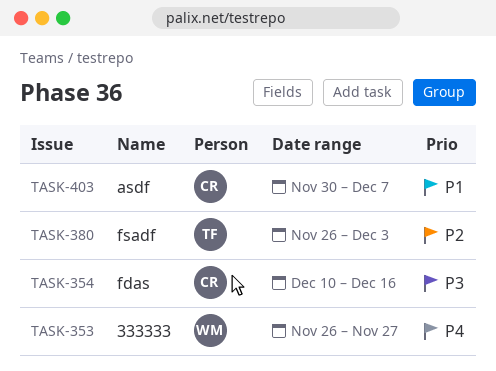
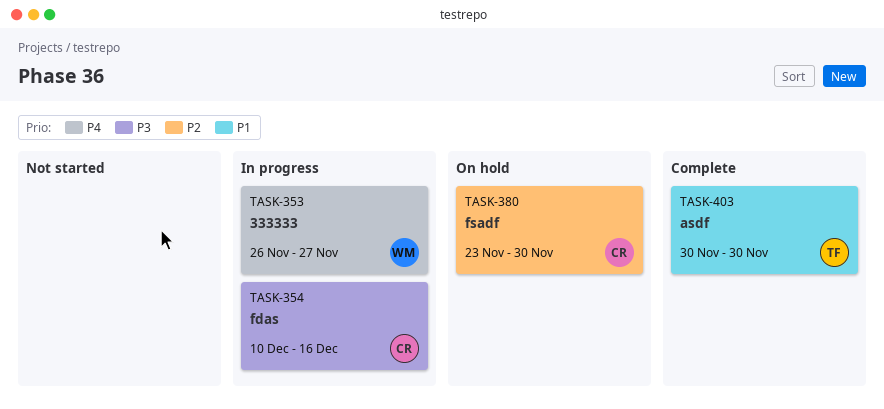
TASK-380, owner: TF -> CR
TASK-380, start: Nov 26 -> Nov 23
TASK-380, due: Dec 3 -> Nov 30
TASK-403, owner: CR -> TF
TASK-403, due: Dec 7 -> Nov 30

